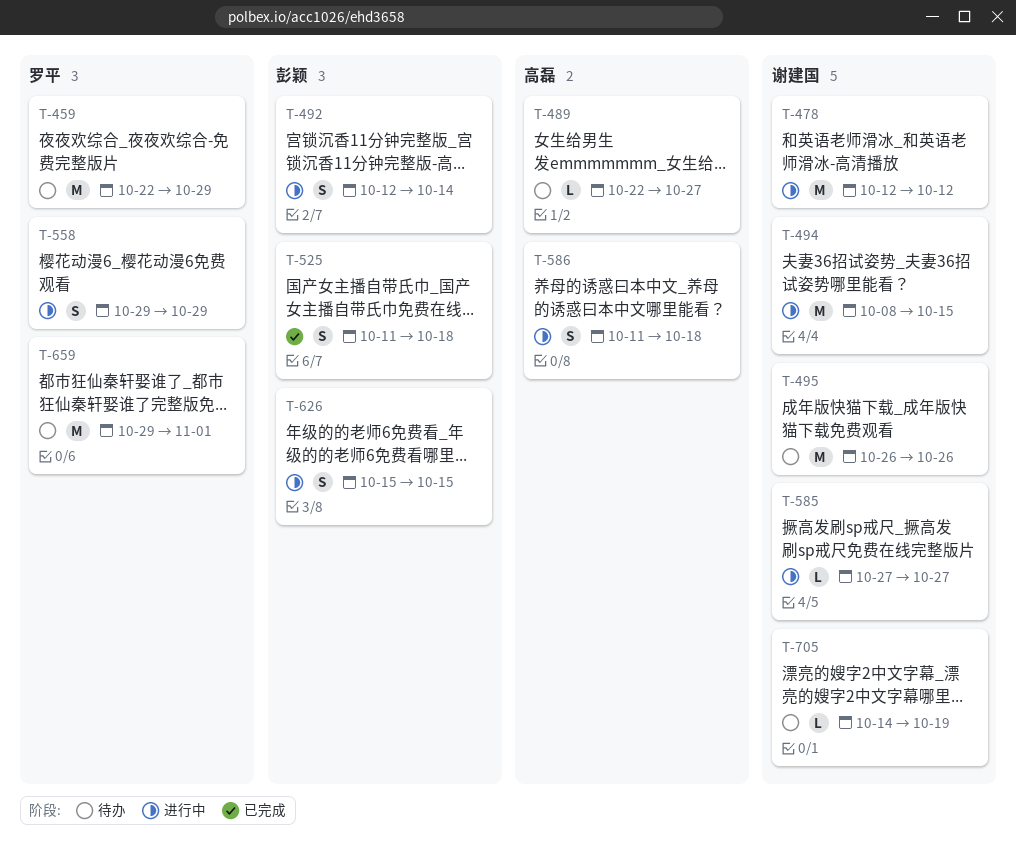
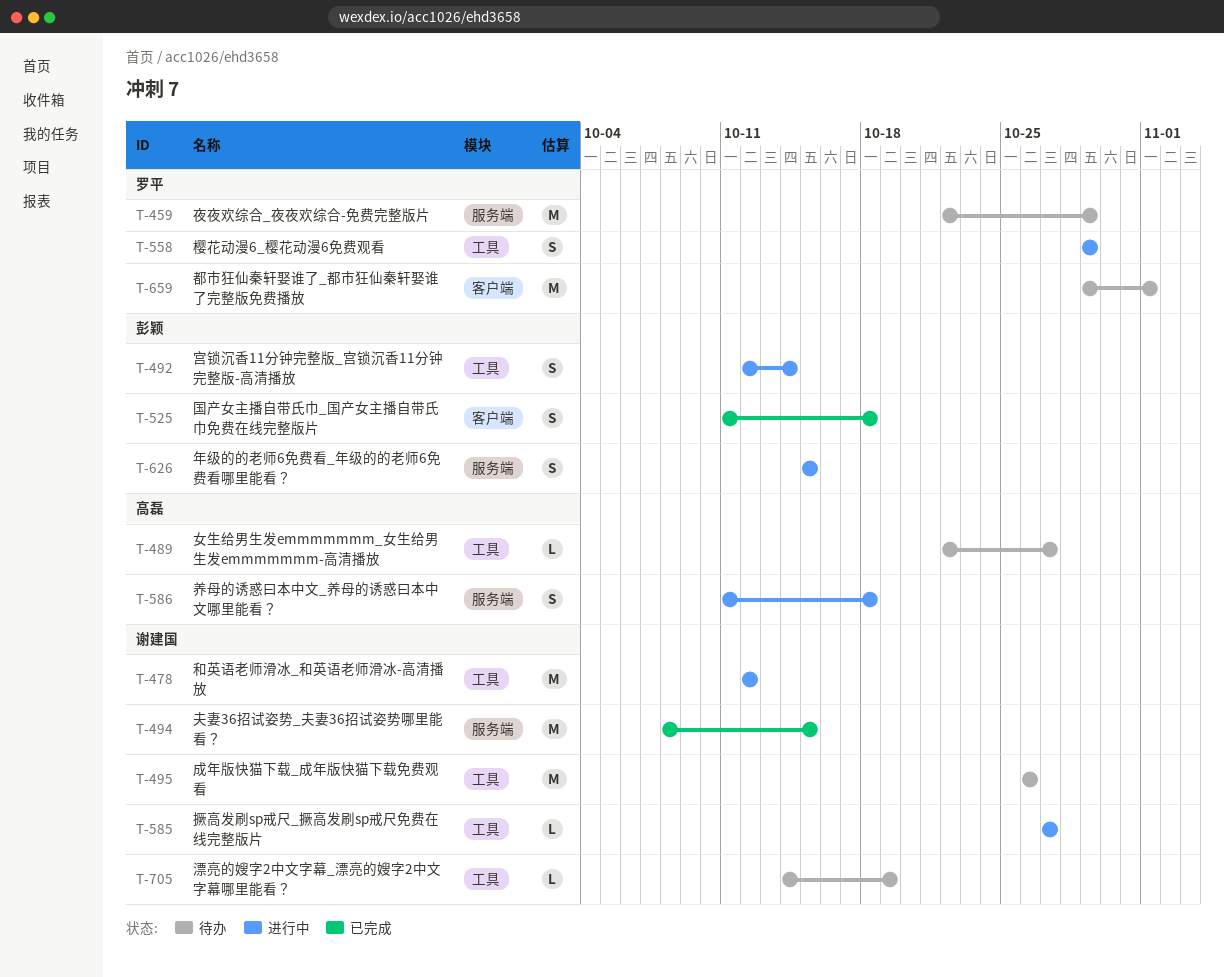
T-494, status: 进行中 -> 已完成

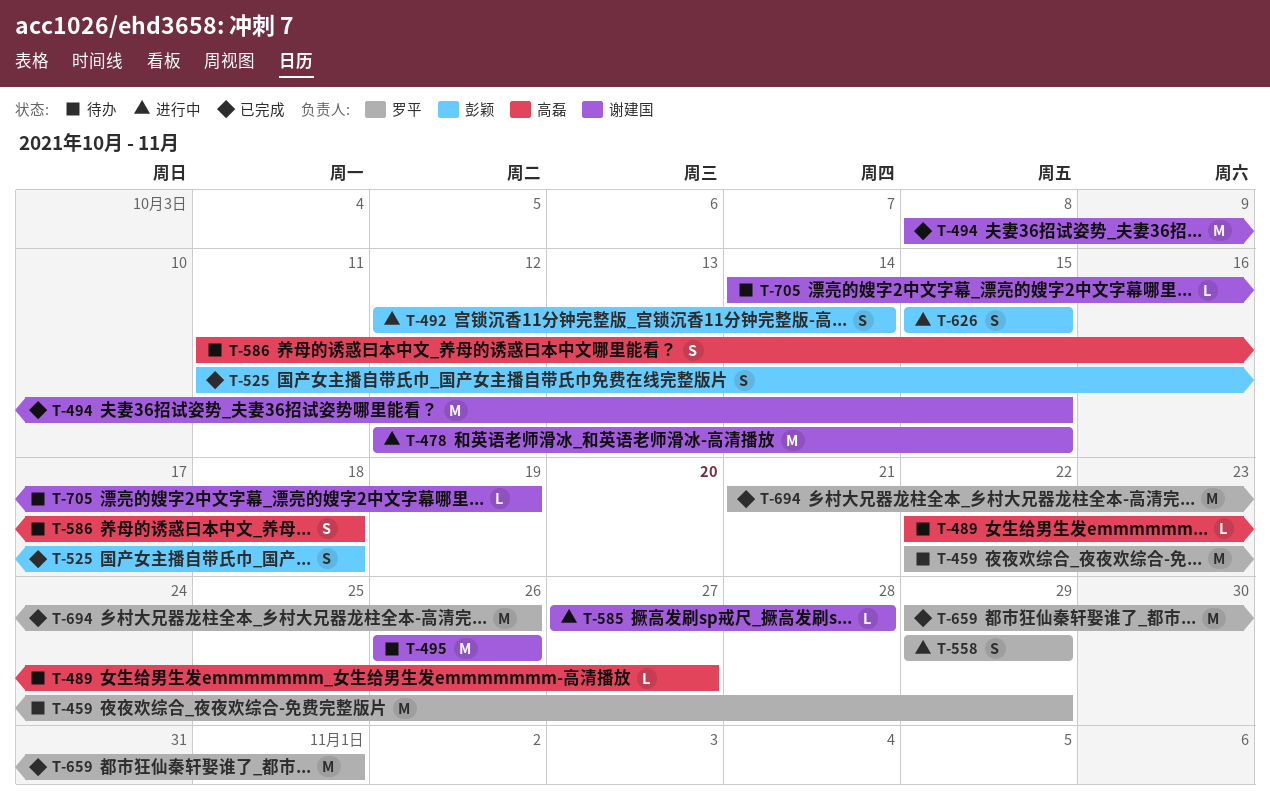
T-478, due: Oct 12 -> Oct 15
T-585, due: Oct 27 -> Oct 28
T-586, status: 进行中 -> 待办
T-659, status: 待办 -> 已完成
T-694: none -> present

